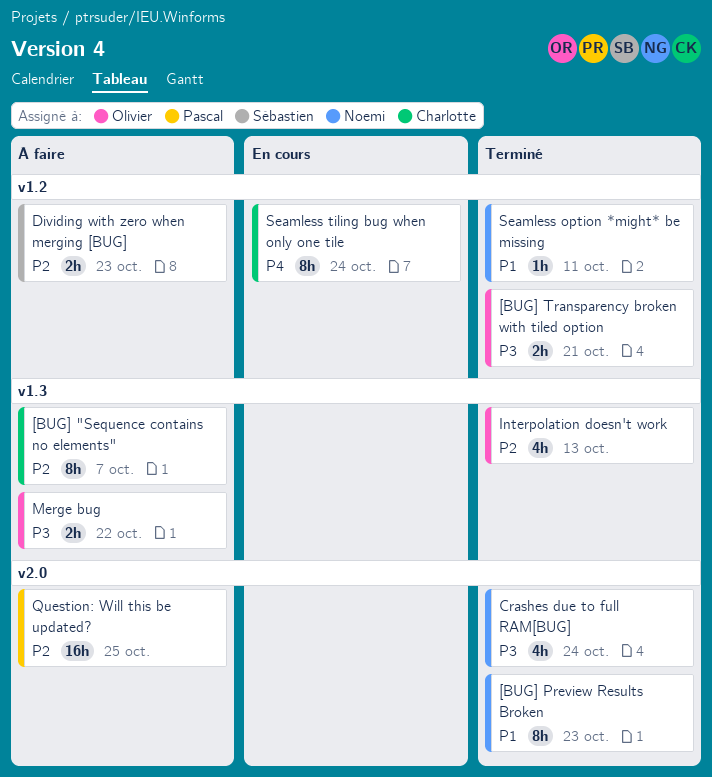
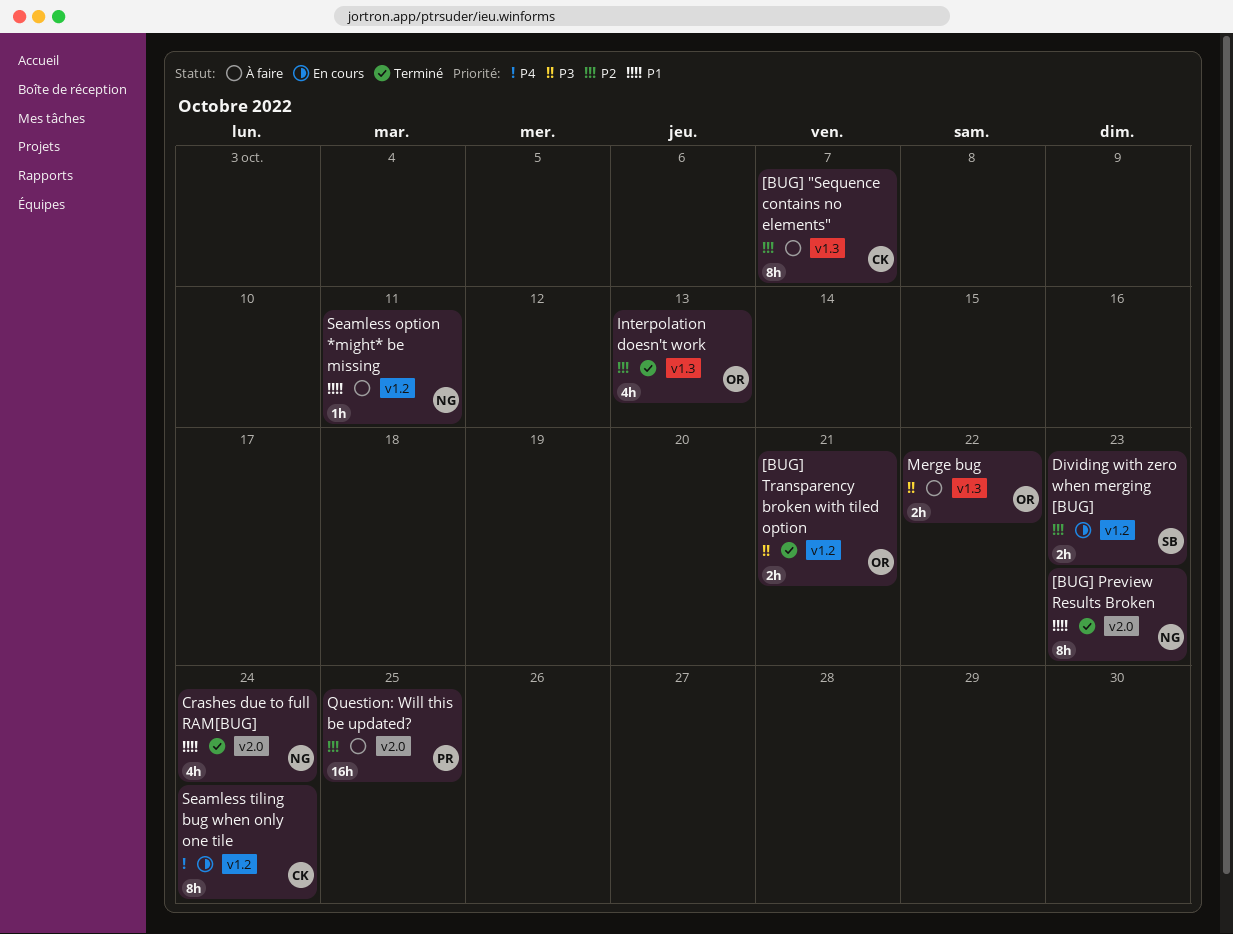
Crashes due to full RAM[BUG], priority: P3 -> P1
Dividing with zero when merging [BUG], status: À faire -> En cours
Seamless option *might* be missing, status: Terminé -> À faire

